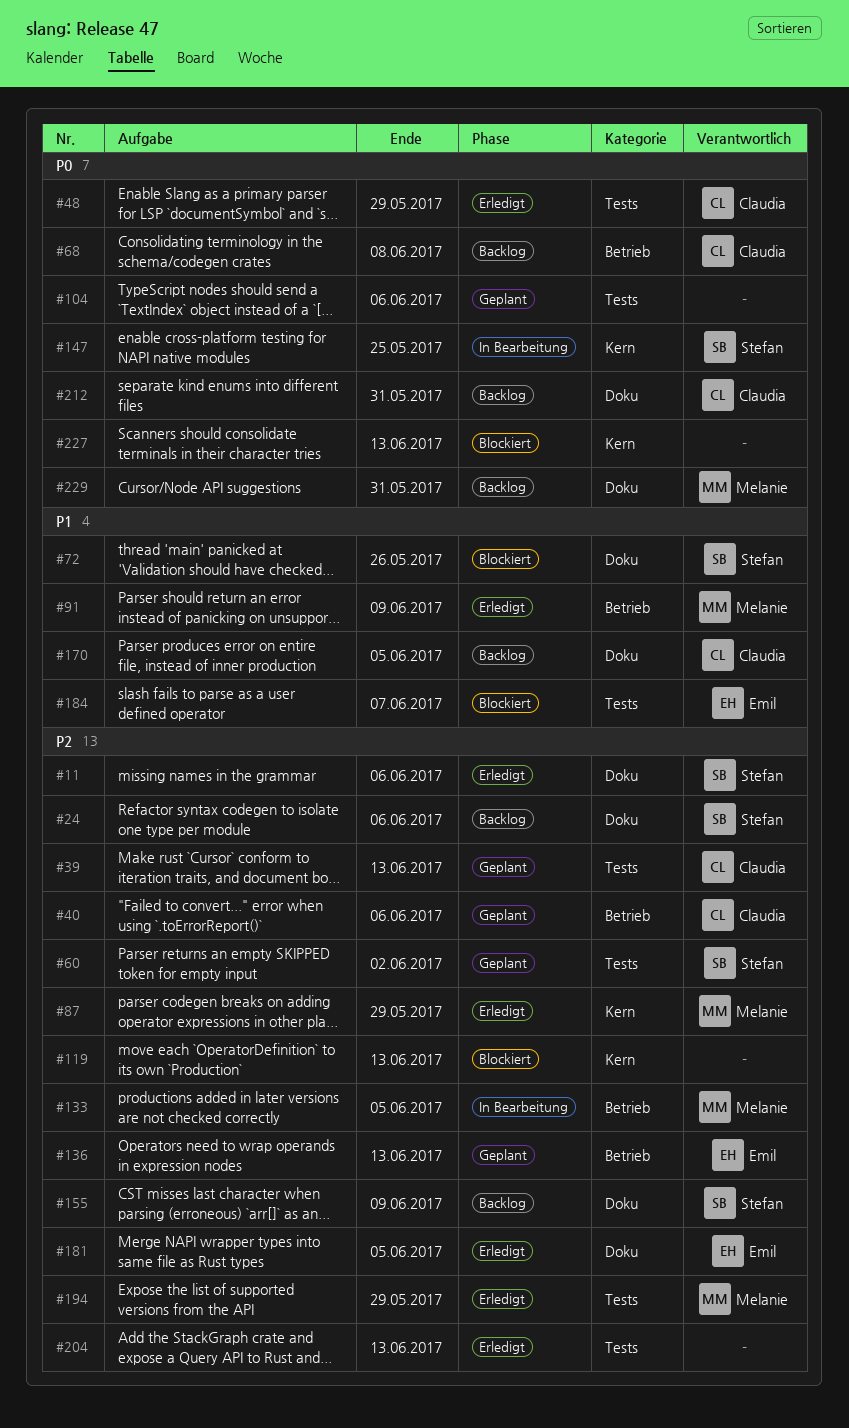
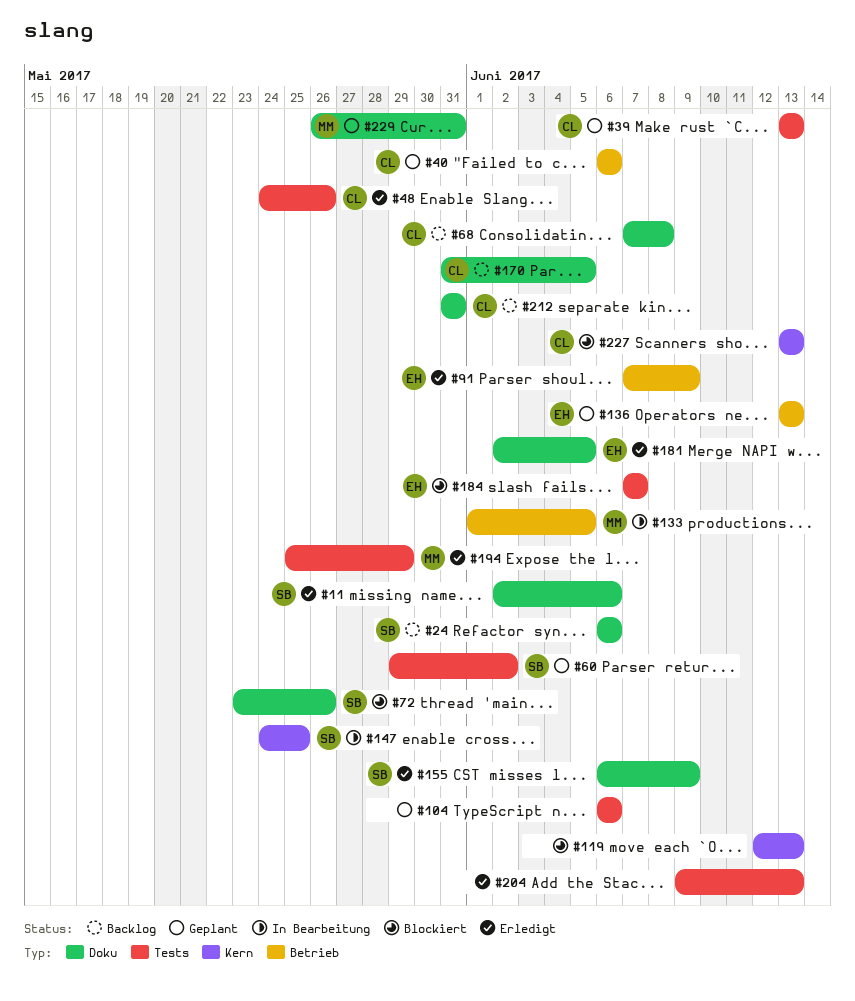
#48, due: May 29 -> May 26
#68, label: Betrieb -> Doku
#87: present -> none
#91, owner: Melanie -> Emil
#155, status: Backlog -> Erledigt
#227, owner: none -> Claudia
#229, status: Backlog -> Geplant

